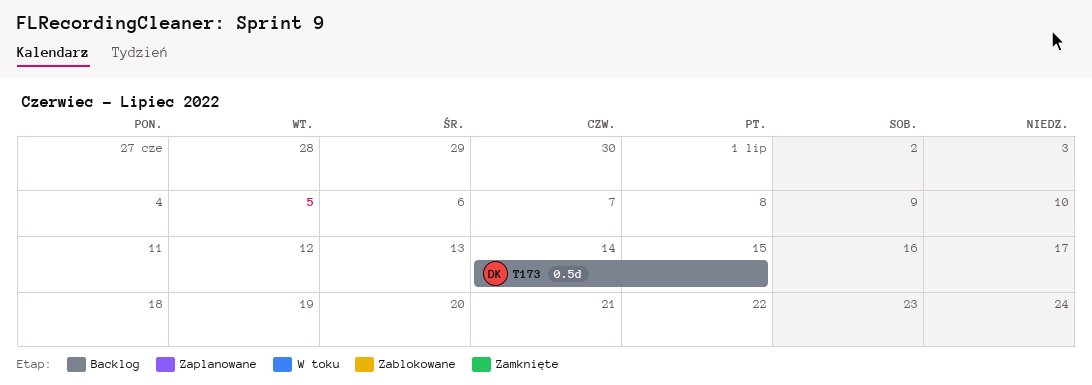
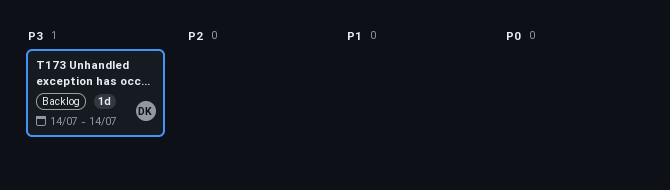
T173, estimate: 0.5d -> 1d
T173, due: Jul 15 -> Jul 14

